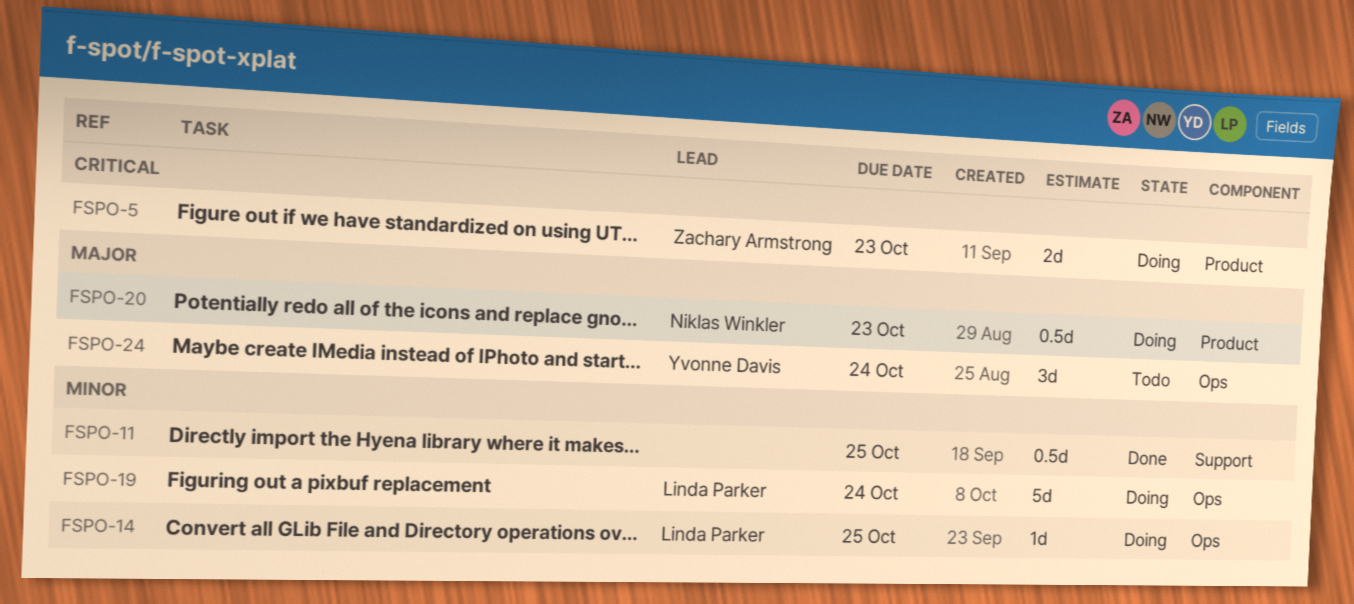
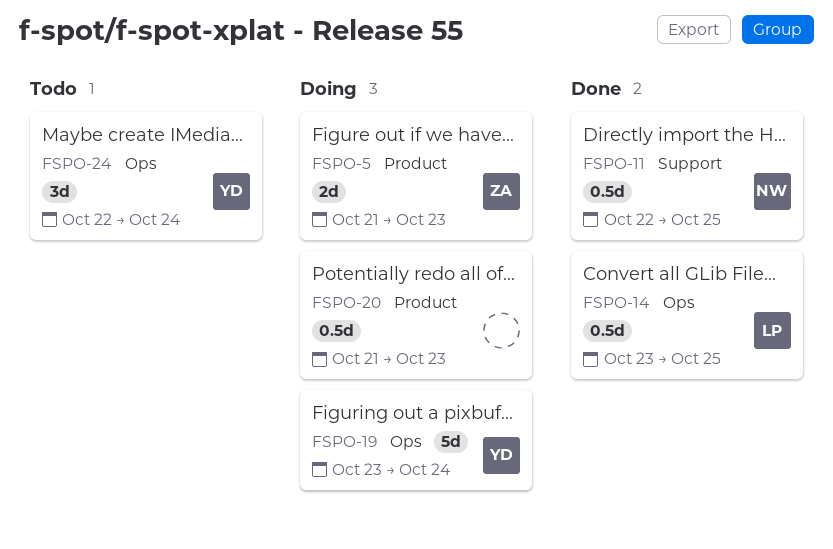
FSPO-11, owner: none -> Niklas Winkler
FSPO-14, status: Doing -> Done
FSPO-14, estimate: 1d -> 0.5d
FSPO-19, owner: Linda Parker -> Yvonne Davis
FSPO-20, owner: Niklas Winkler -> none

